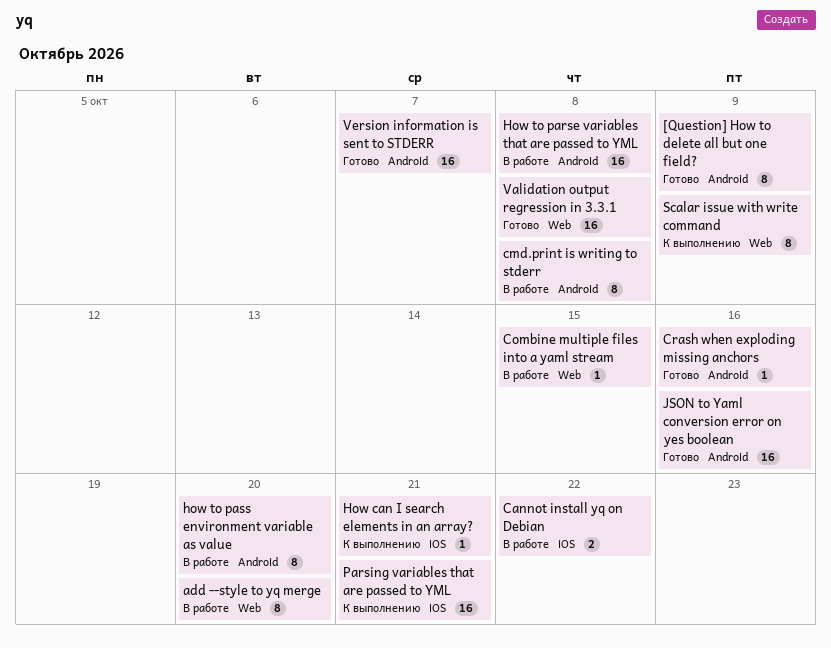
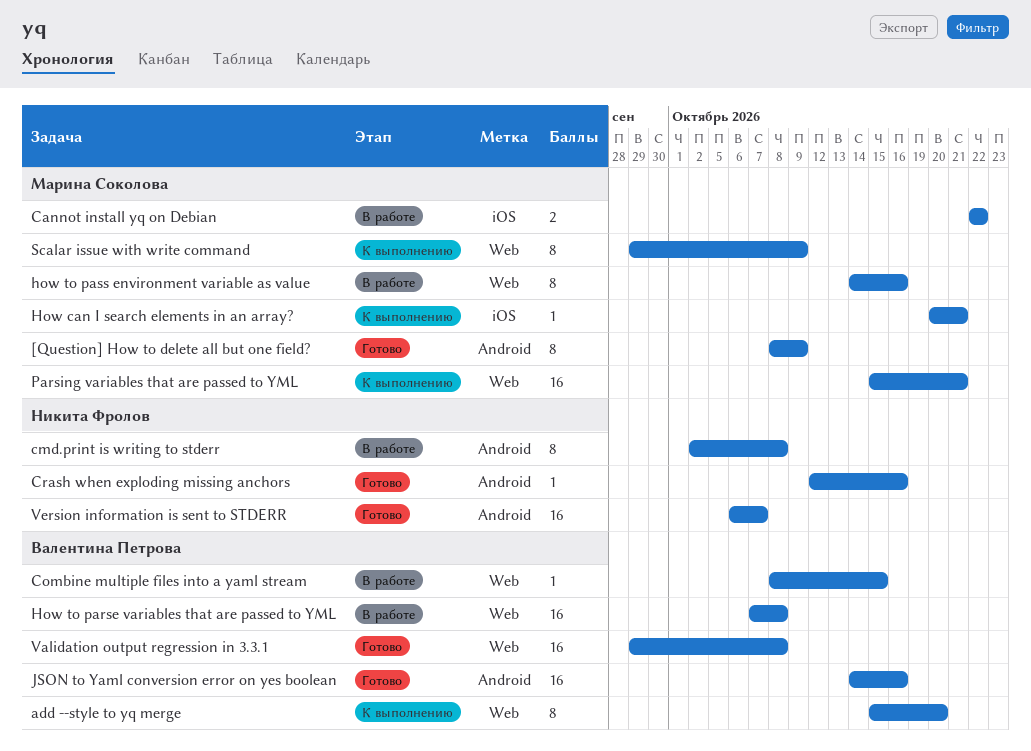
add --style to yq merge, status: В работе -> К выполнению
How to parse variables that are passed to YML, label: Android -> Web
how to pass environment variable as value, label: Android -> Web
how to pass environment variable as value, due: Oct 20 -> Oct 16
Parsing variables that are passed to YML, label: iOS -> Web

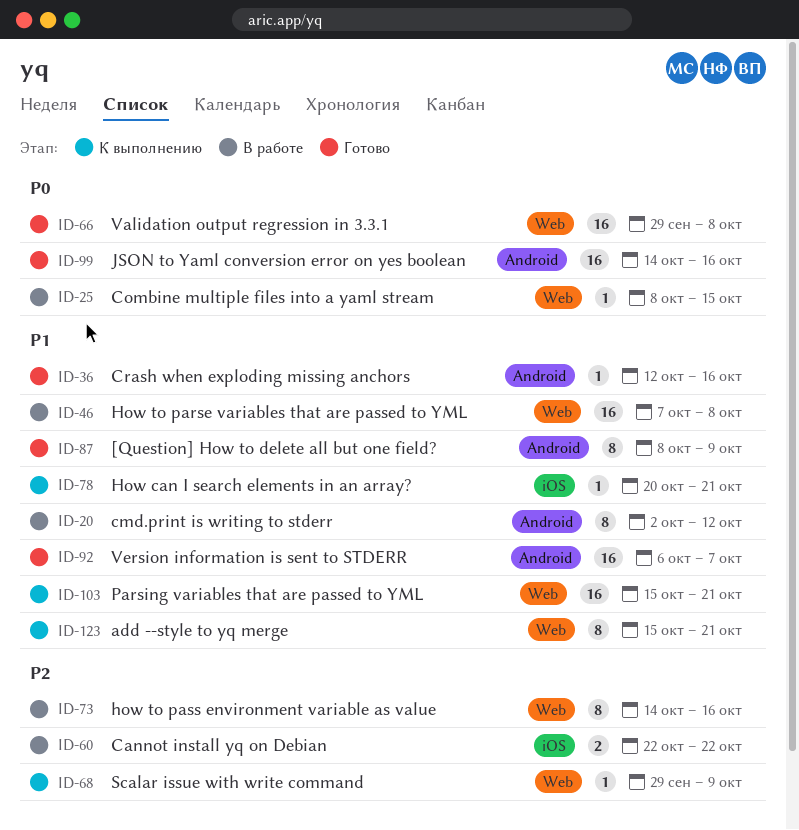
add --style to yq merge, due: Oct 20 -> Oct 21
cmd.print is writing to stderr, due: Oct 8 -> Oct 12
Scalar issue with write command, estimate: 8 -> 1

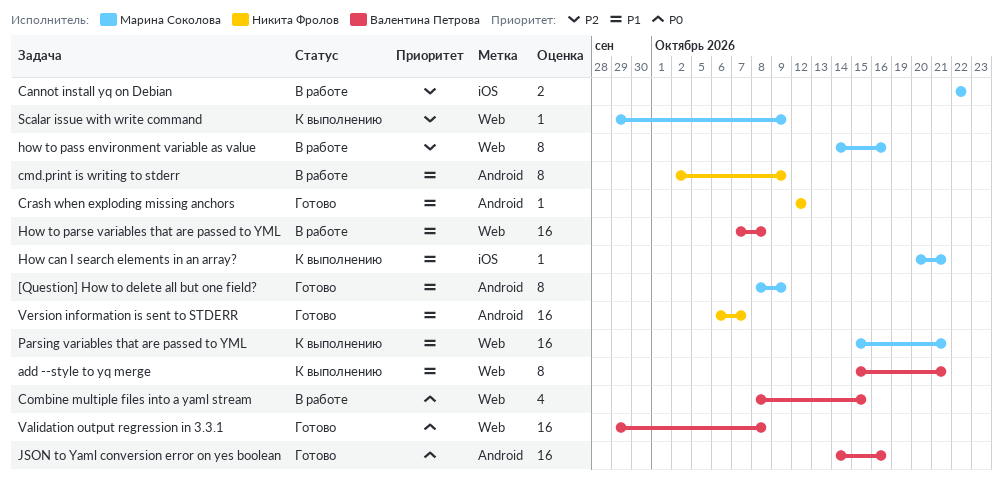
cmd.print is writing to stderr, due: Oct 12 -> Oct 9
Combine multiple files into a yaml stream, estimate: 1 -> 4
Crash when exploding missing anchors, due: Oct 16 -> Oct 12

